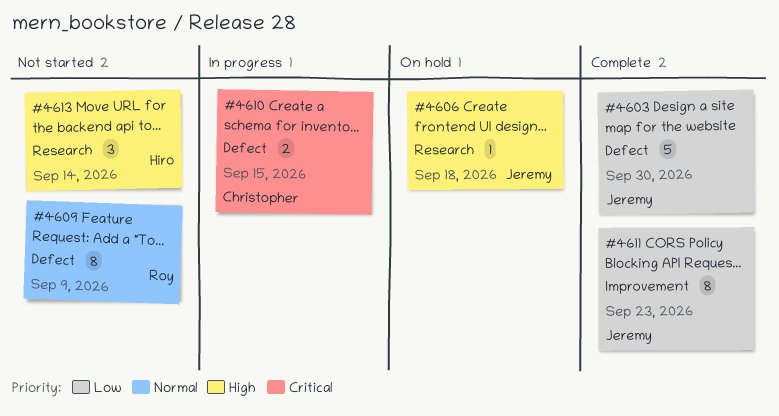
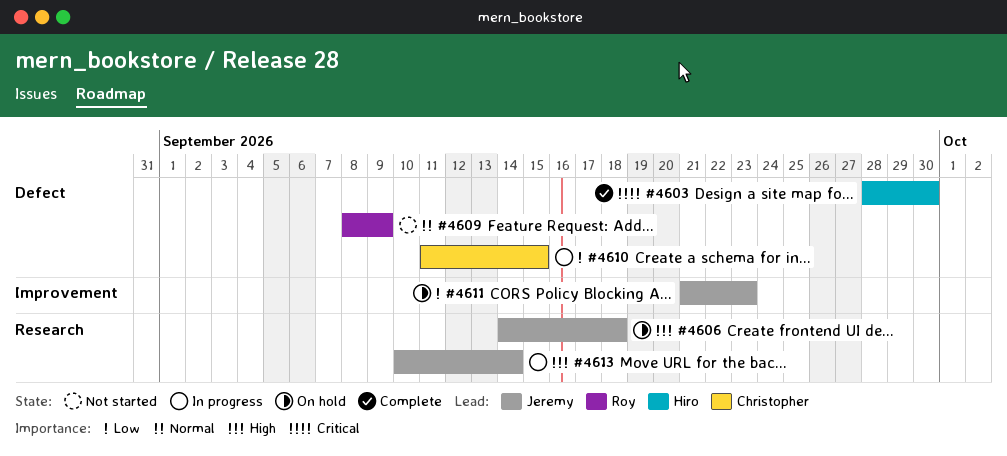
#4603, owner: Jeremy -> Hiro
#4603, priority: Low -> Critical
#4610, priority: Critical -> Low
#4611, status: Complete -> On hold
#4613, status: Not started -> In progress
#4613, owner: Hiro -> Jeremy

